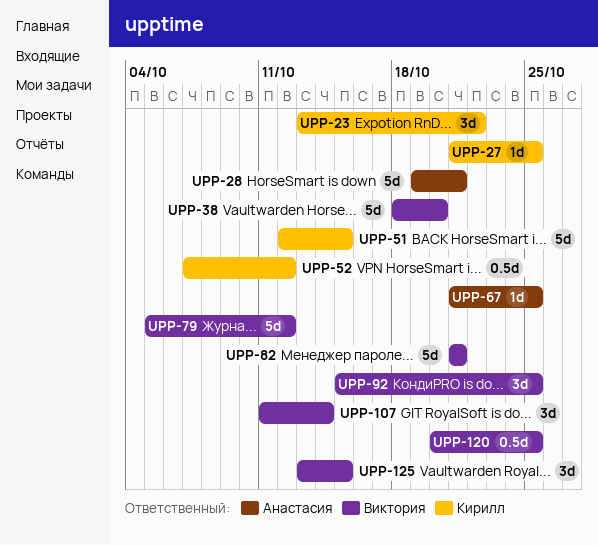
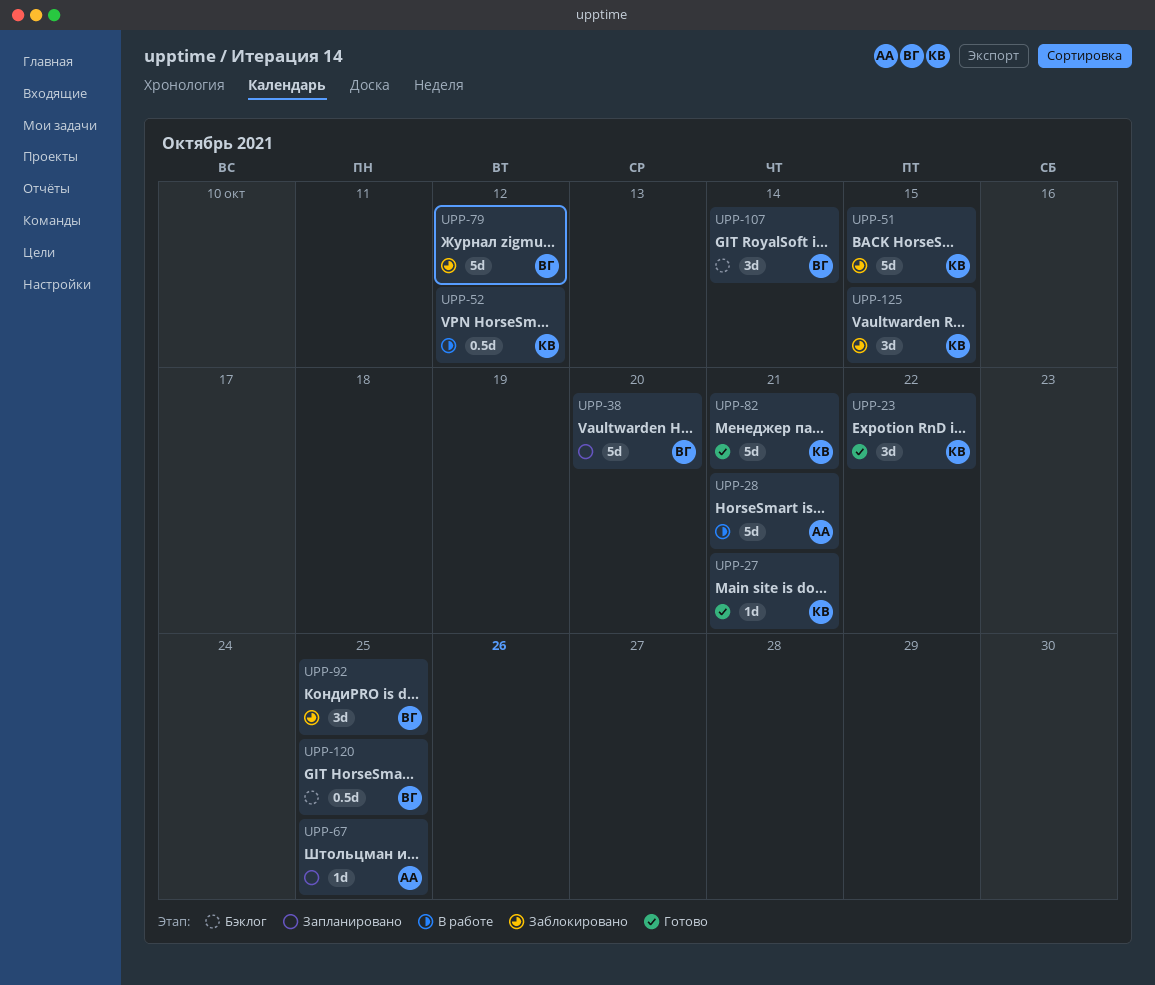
UPP-27, due: Oct 25 -> Oct 21
UPP-82, owner: Виктория -> Кирилл
UPP-125, owner: Виктория -> Кирилл

